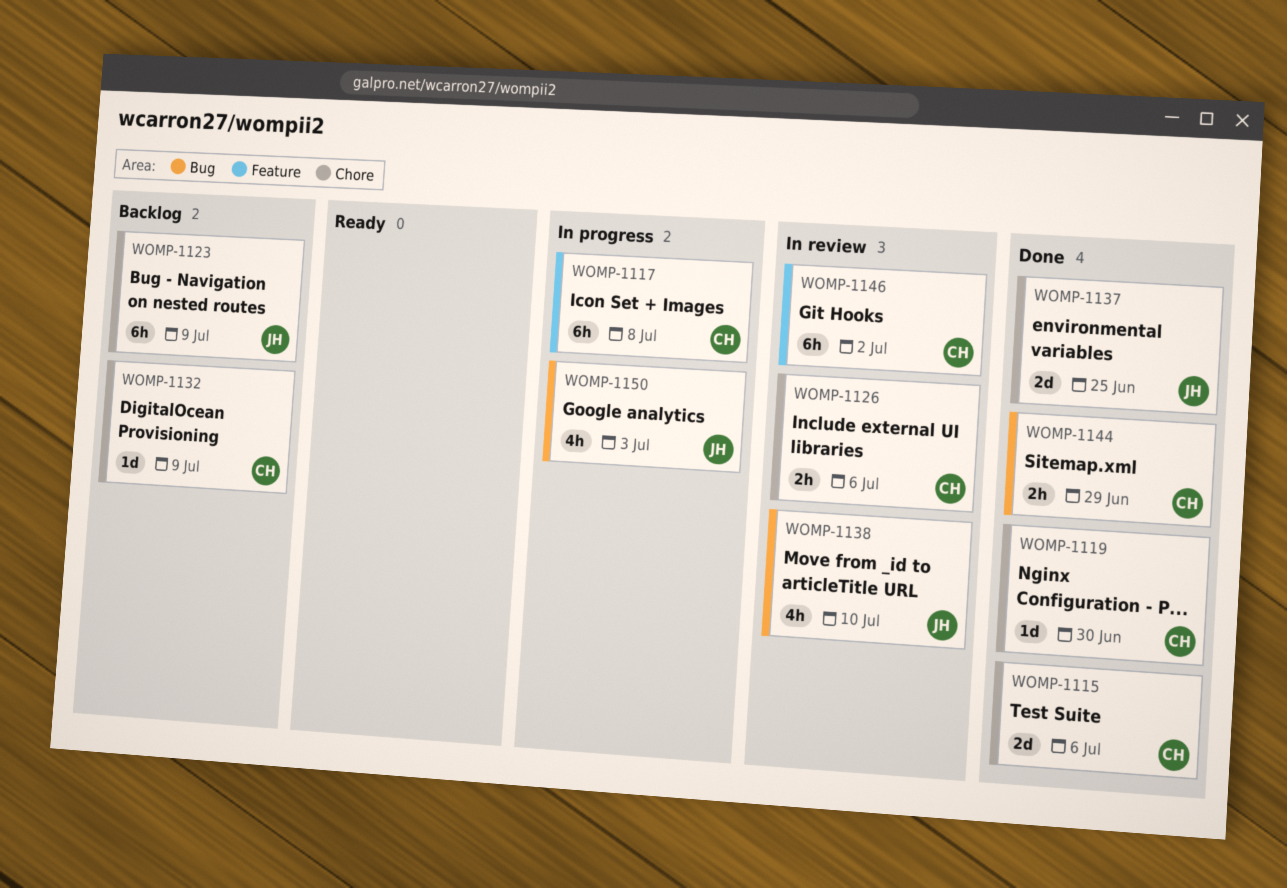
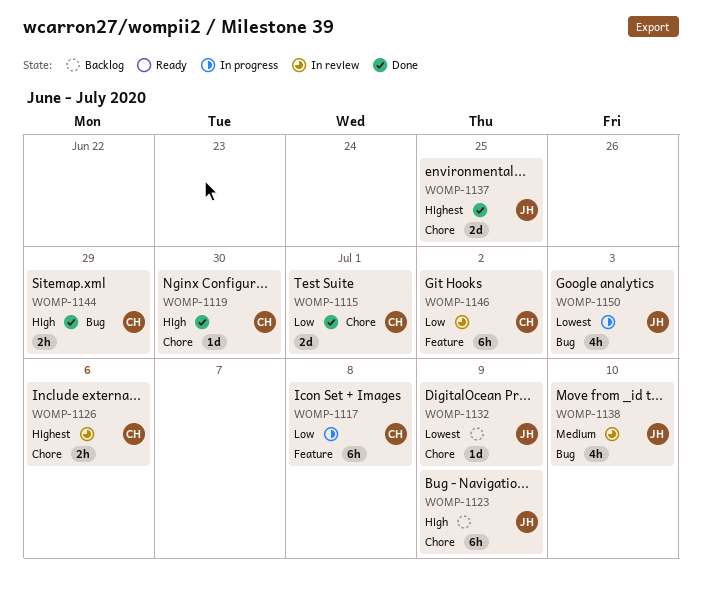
WOMP-1115, due: Jul 6 -> Jul 1
WOMP-1132, owner: CH -> JH

